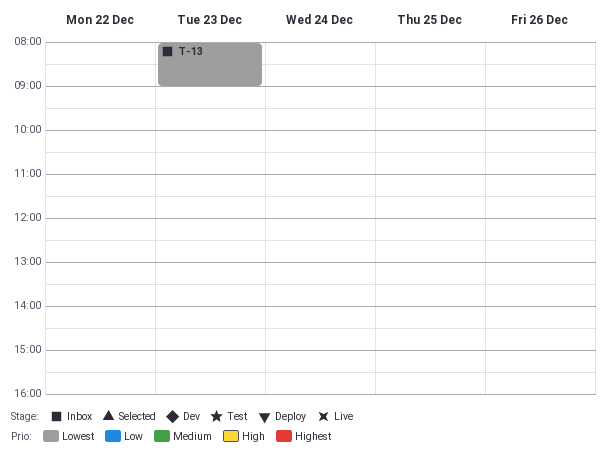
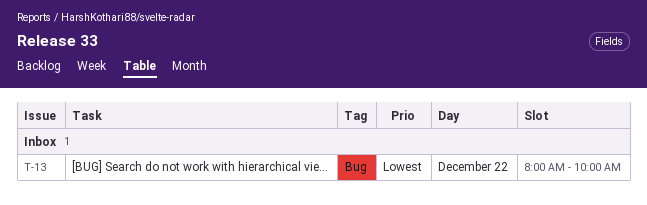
T-13, day: Dec 23 -> Dec 22
T-13, ends: 09:00 -> 10:00

